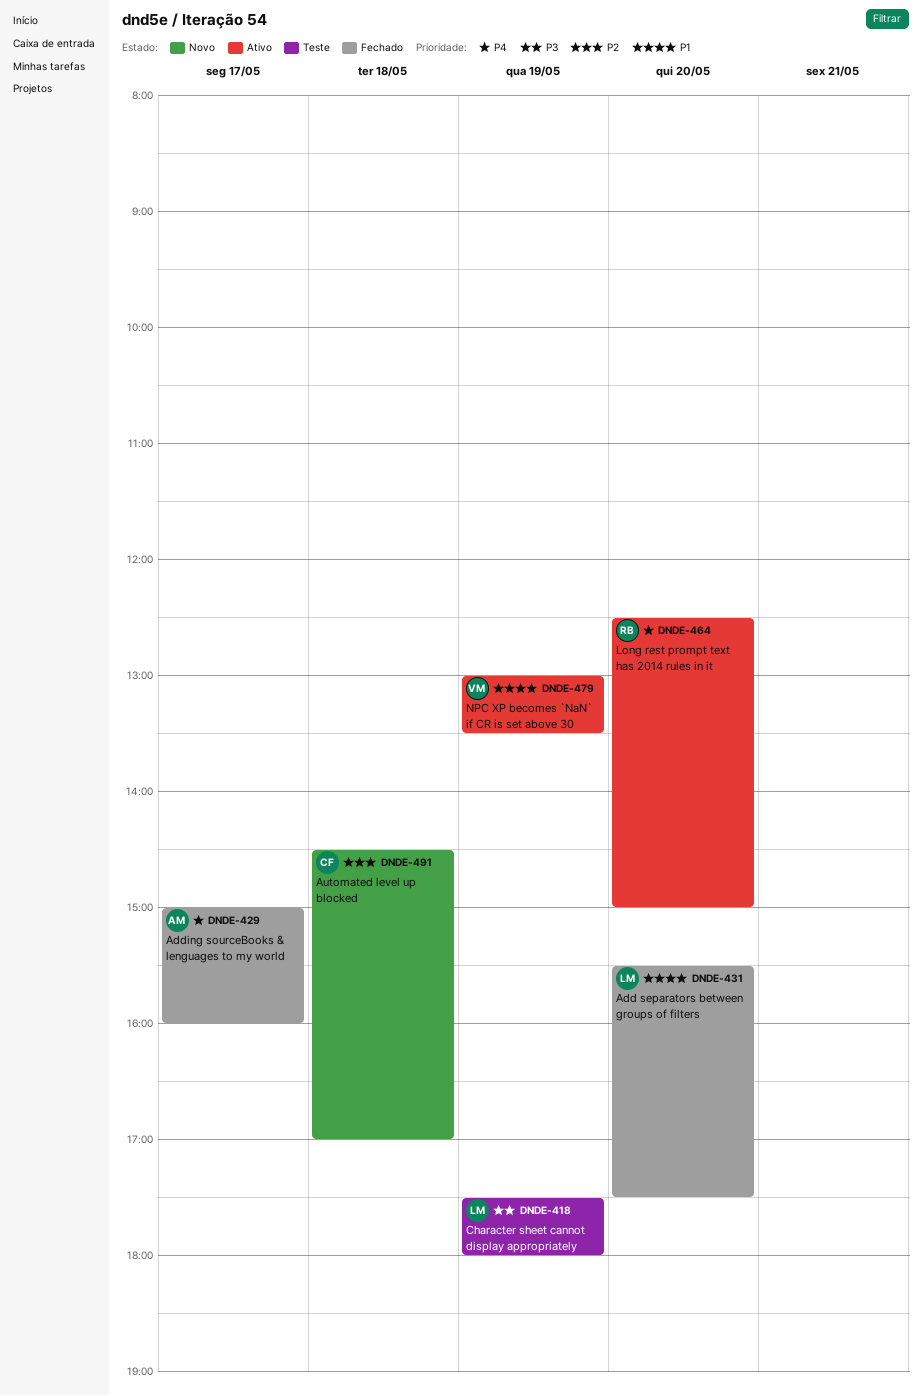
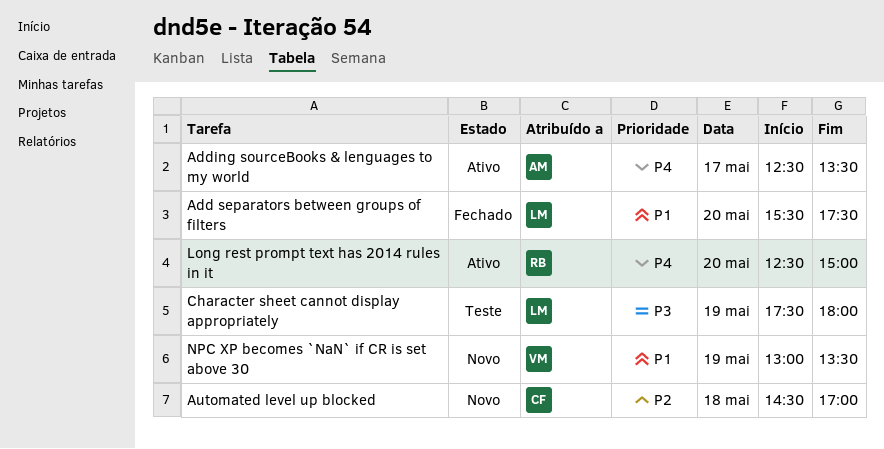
Adding sourceBooks & lenguages to my world, status: Fechado -> Ativo
Adding sourceBooks & lenguages to my world, begins: 15:00 -> 12:30
Adding sourceBooks & lenguages to my world, ends: 16:00 -> 13:30
NPC XP becomes `NaN` if CR is set above 30, status: Ativo -> Novo

